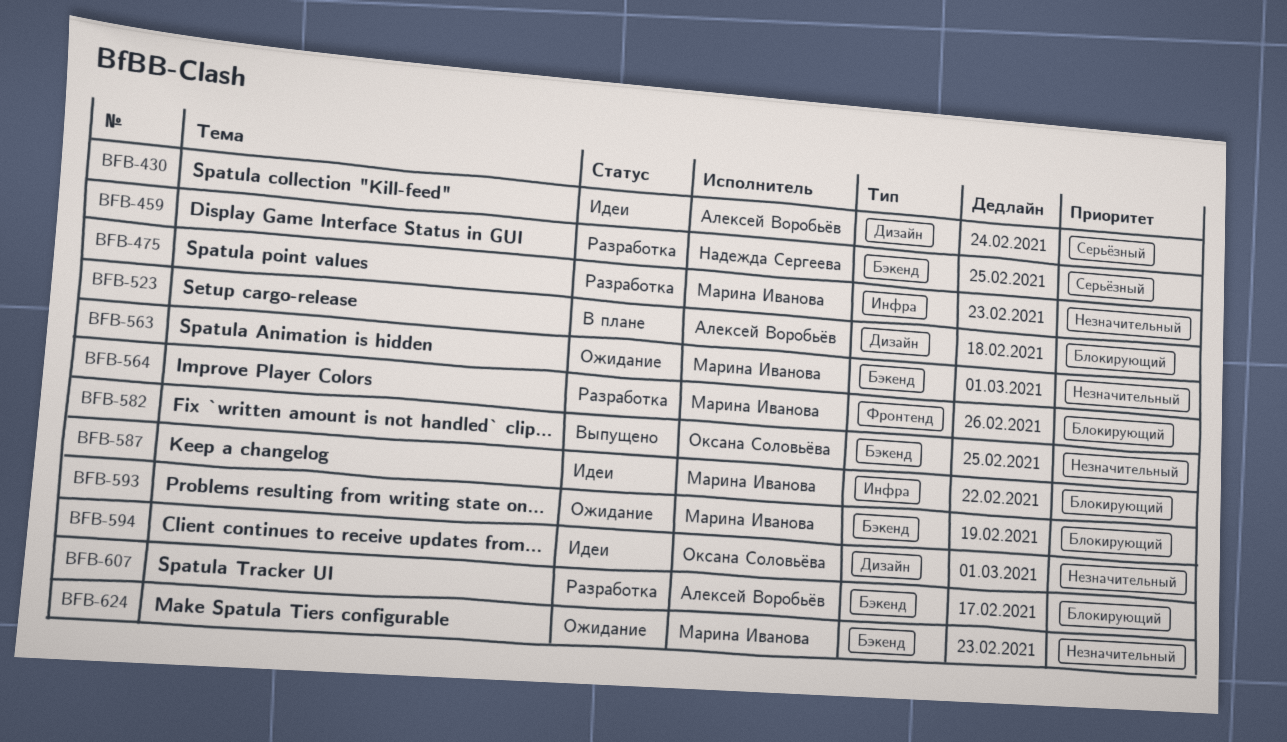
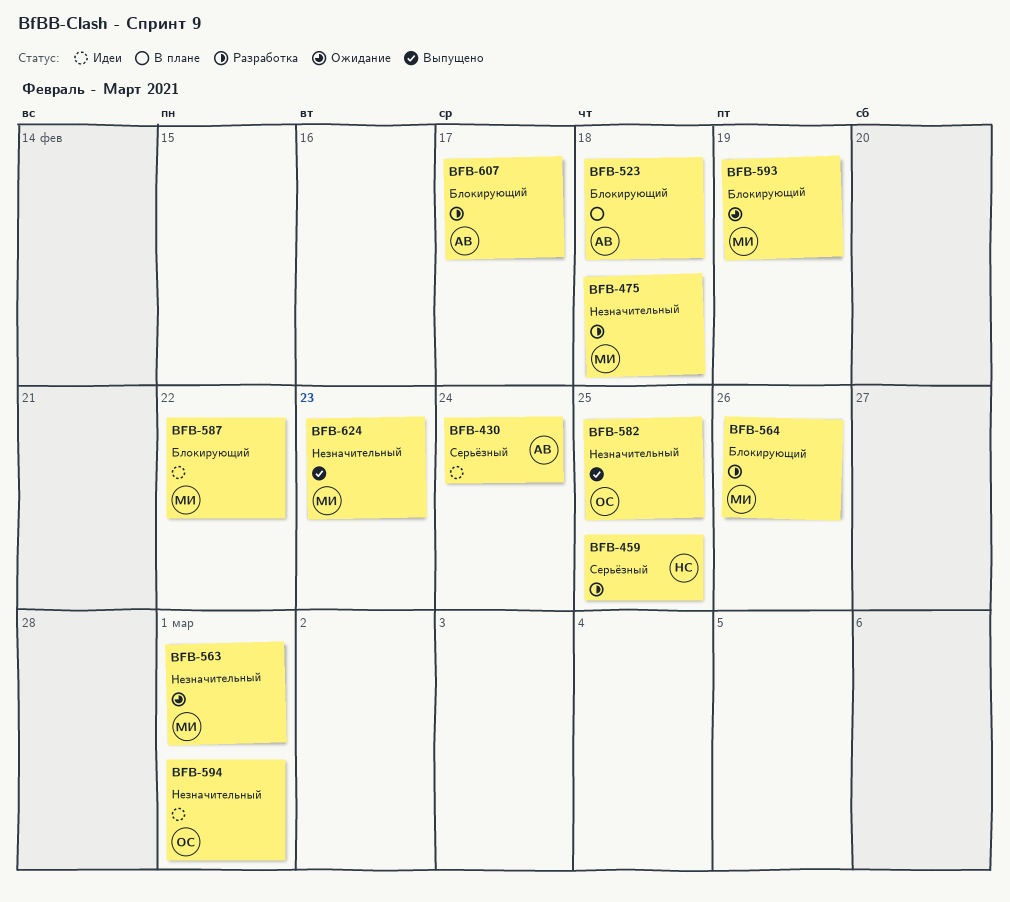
BFB-475, due: Feb 23 -> Feb 18
BFB-624, status: Ожидание -> Выпущено

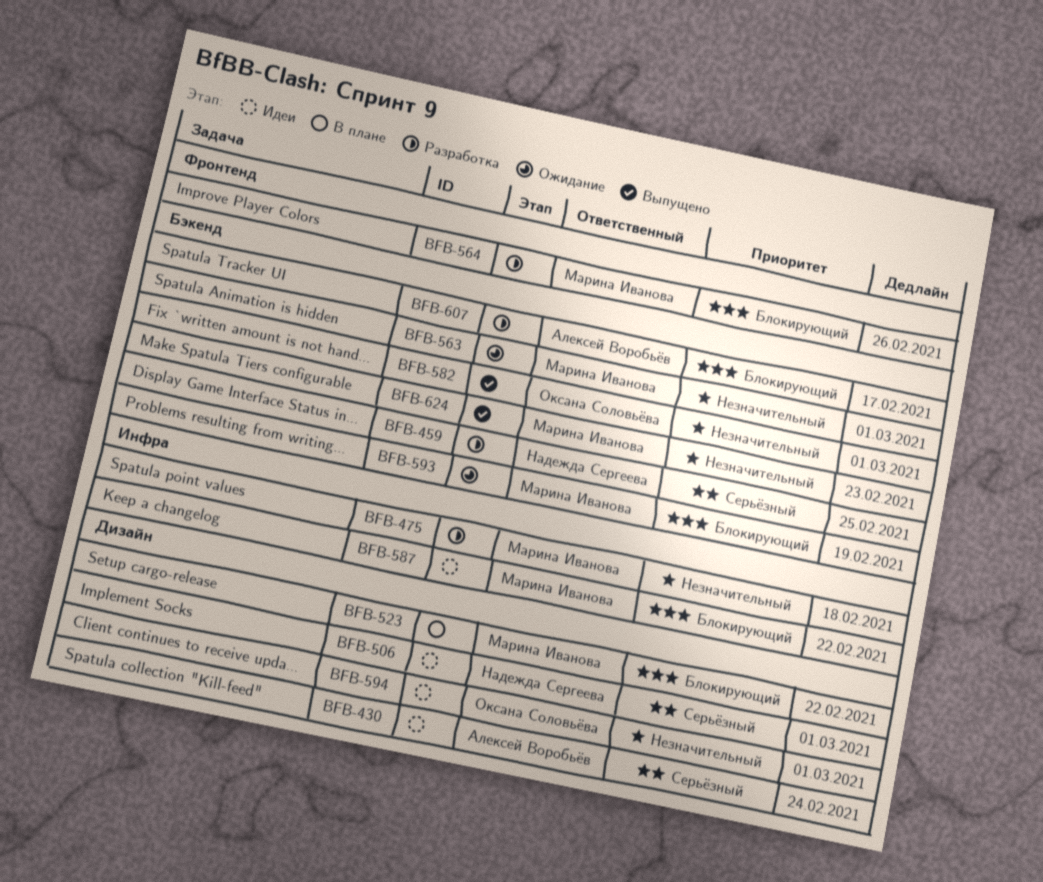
BFB-506: none -> present
BFB-523, owner: Алексей Воробьёв -> Марина Иванова
BFB-523, due: Feb 18 -> Feb 22
BFB-582, due: Feb 25 -> Mar 1

